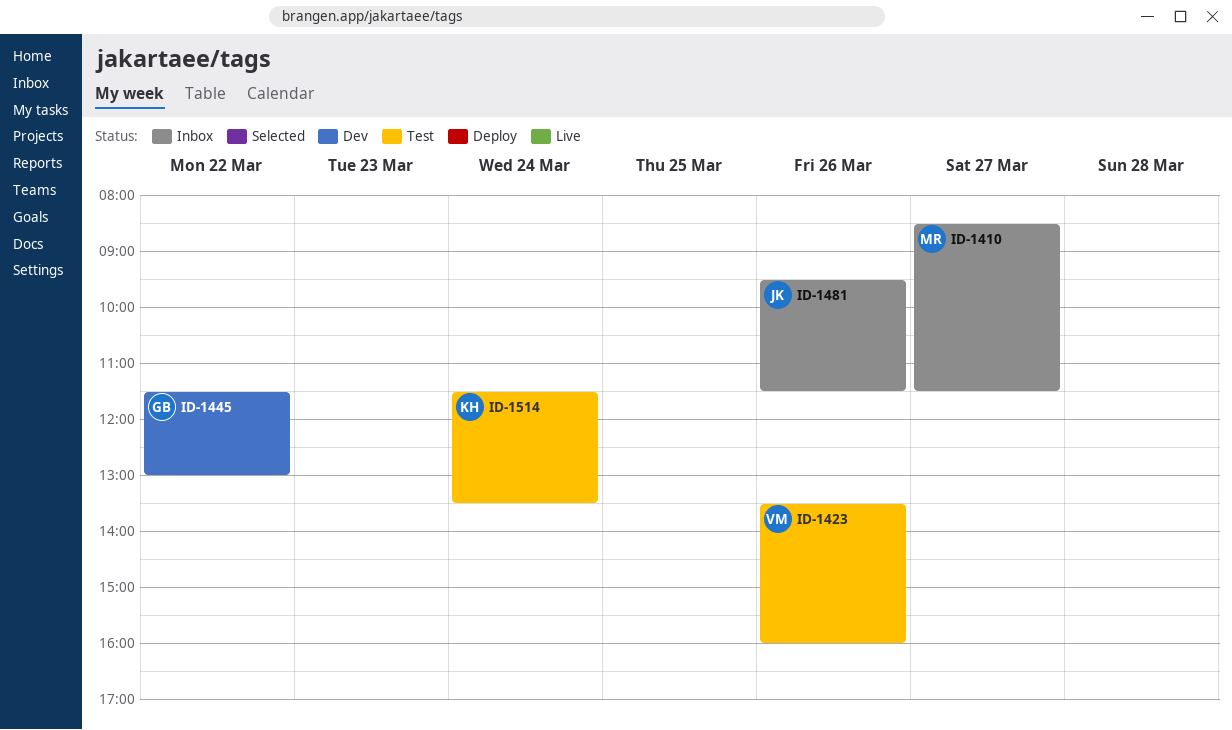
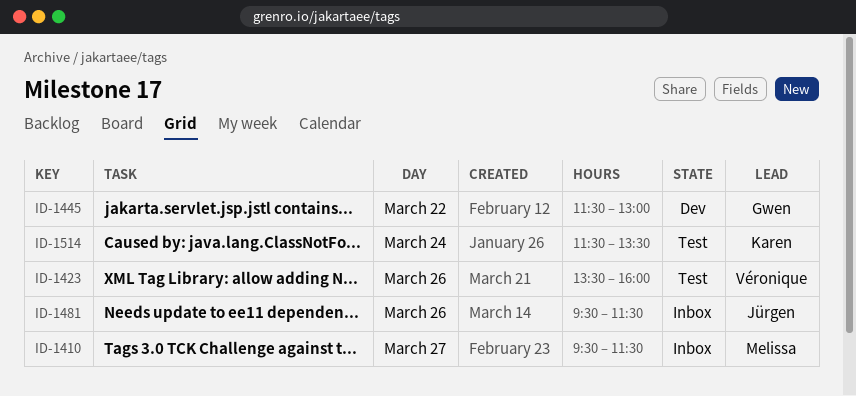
ID-1410, begins: 08:30 -> 09:30

